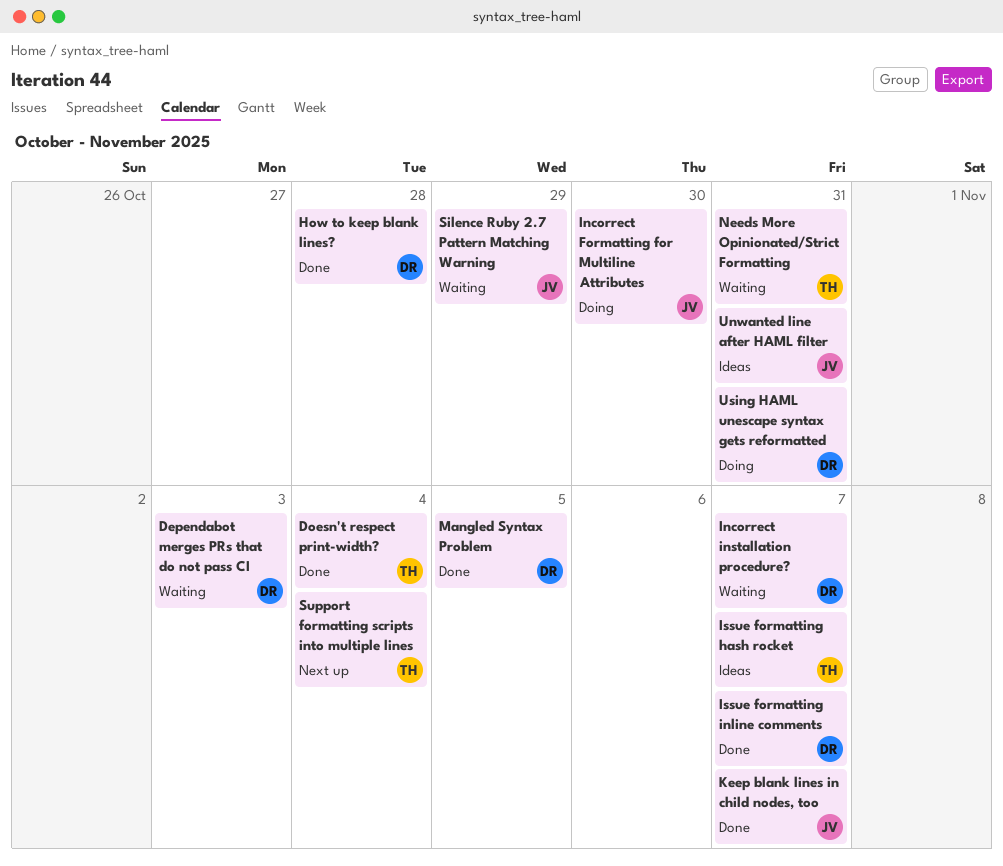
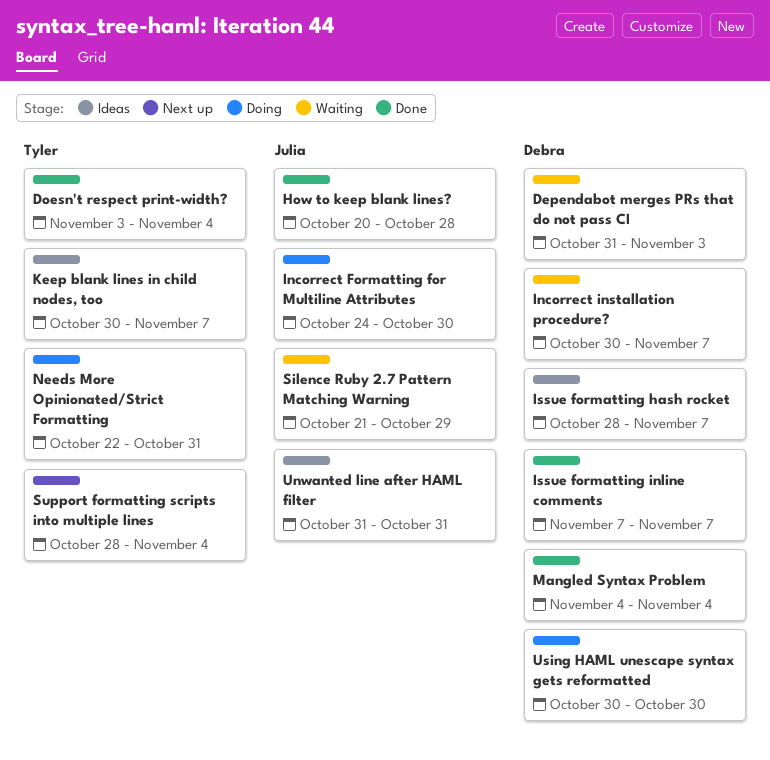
How to keep blank lines?, owner: Debra -> Julia
Issue formatting hash rocket, owner: Tyler -> Debra
Keep blank lines in child nodes, too, status: Done -> Ideas
Keep blank lines in child nodes, too, owner: Julia -> Tyler
Mangled Syntax Problem, due: Nov 5 -> Nov 4
Needs More Opinionated/Strict Formatting, status: Waiting -> Doing
Using HAML unescape syntax gets reformatted, due: Oct 31 -> Oct 30

